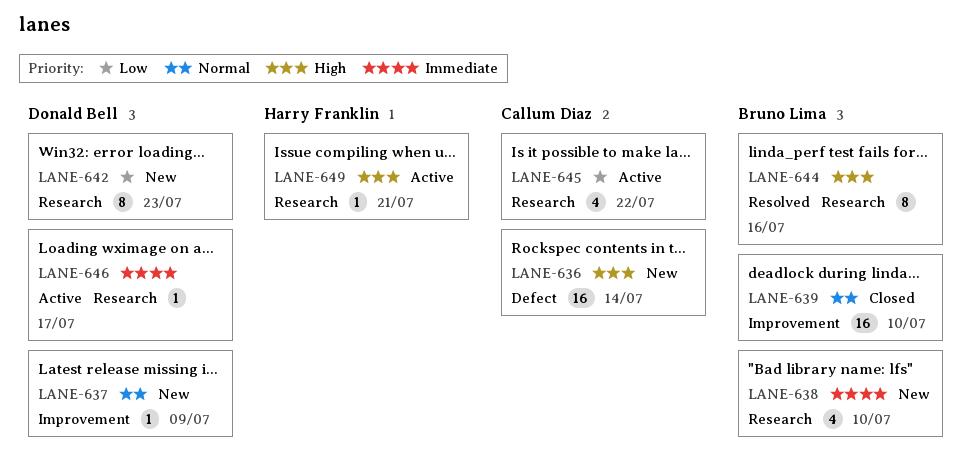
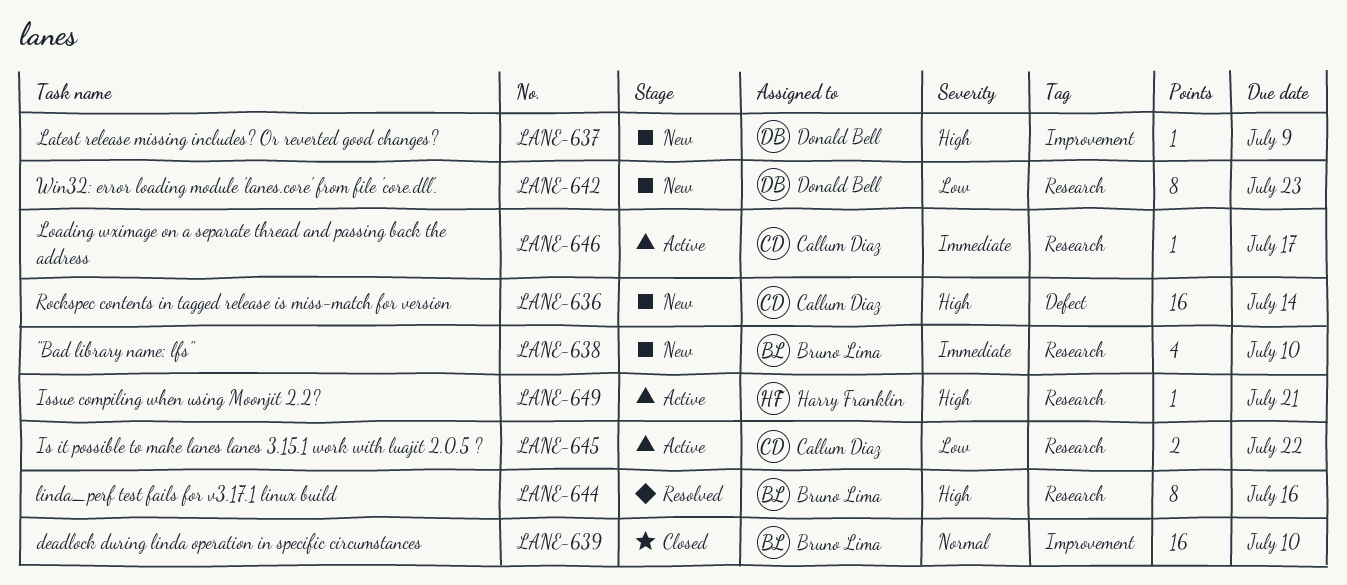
LANE-637, priority: Normal -> High
LANE-645, estimate: 4 -> 2
LANE-646, owner: Donald Bell -> Callum Diaz

